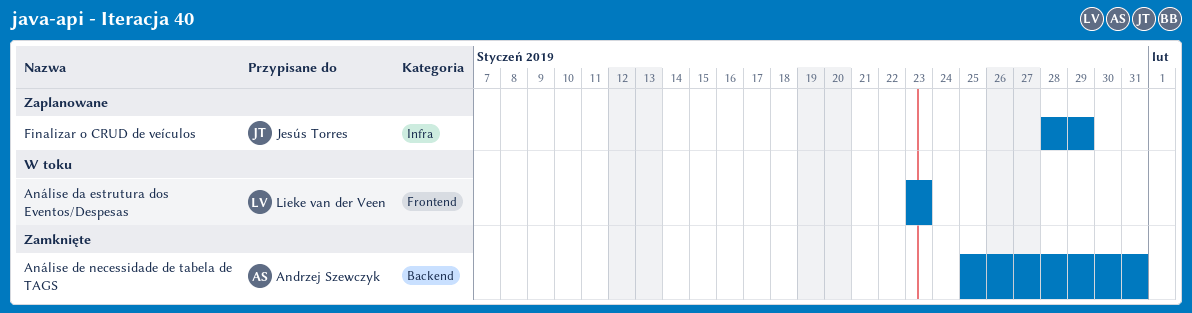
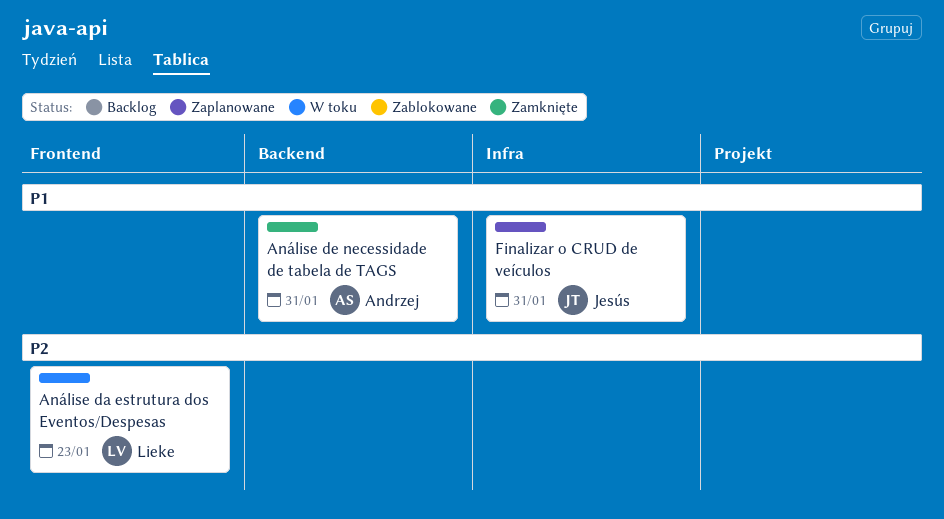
Finalizar o CRUD de veículos, due: Jan 29 -> Jan 31

